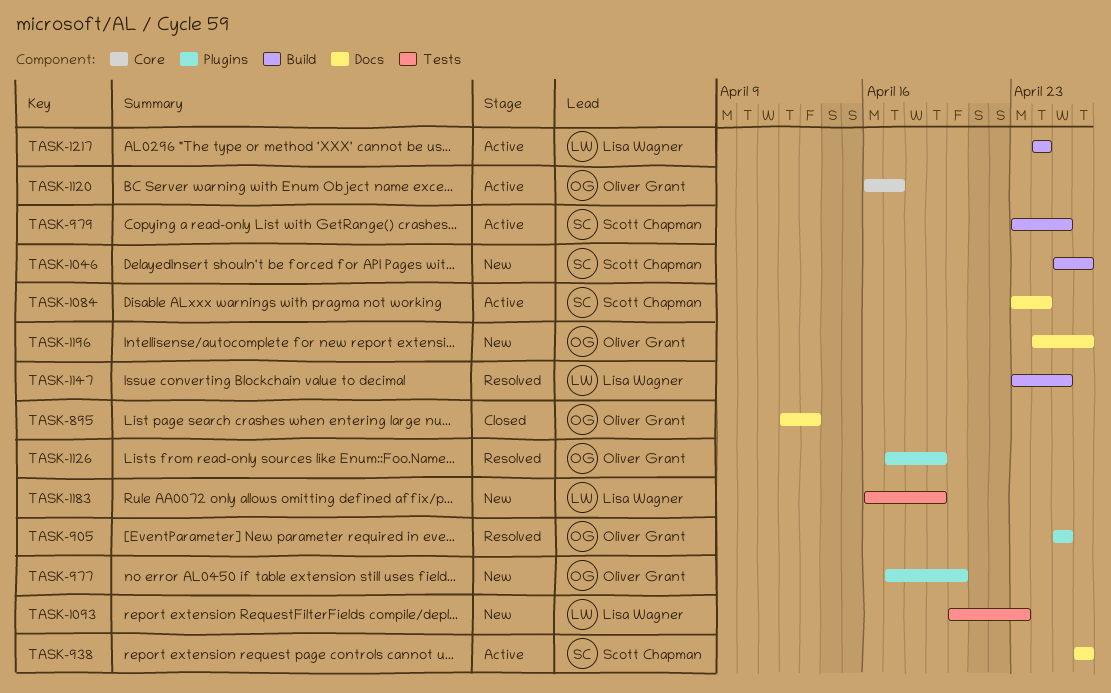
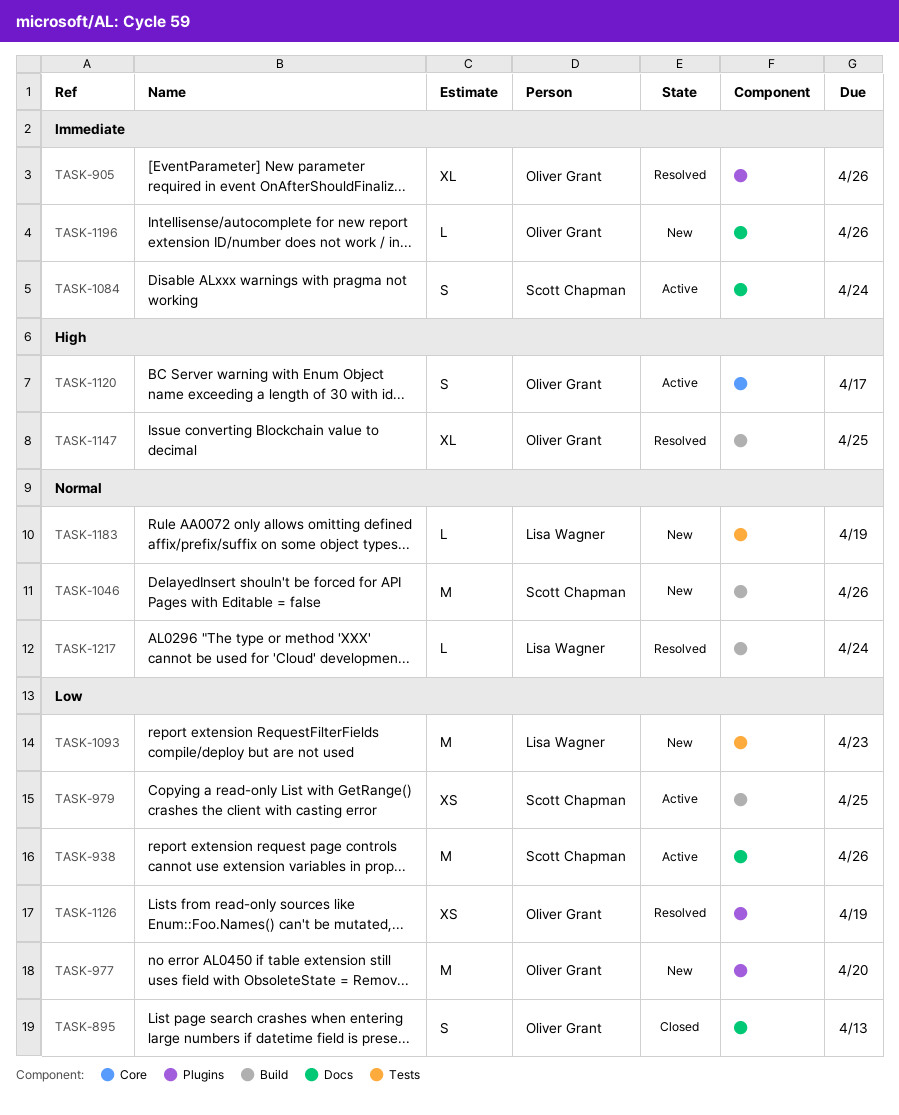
TASK-905, due: Apr 25 -> Apr 26
TASK-1147, owner: Lisa Wagner -> Oliver Grant
TASK-1217, status: Active -> Resolved

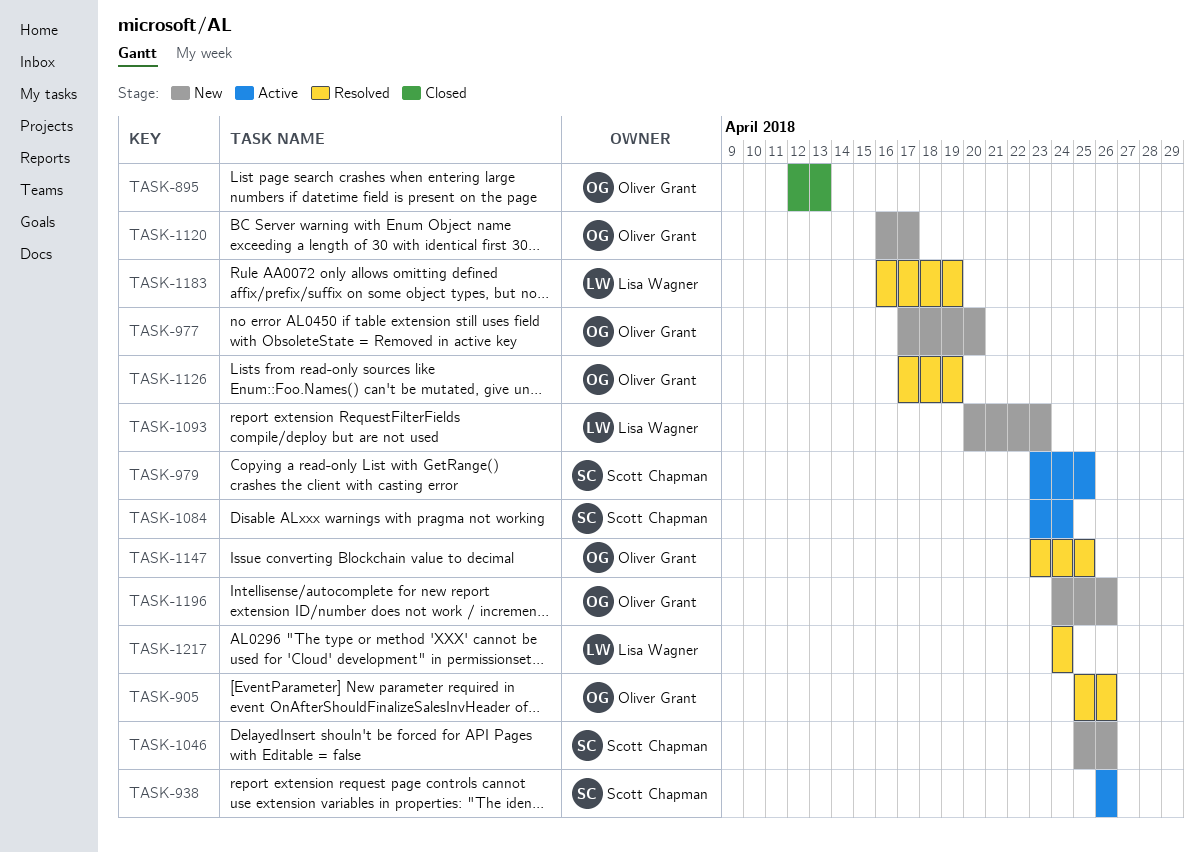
TASK-1120, status: Active -> New
TASK-1183, status: New -> Resolved

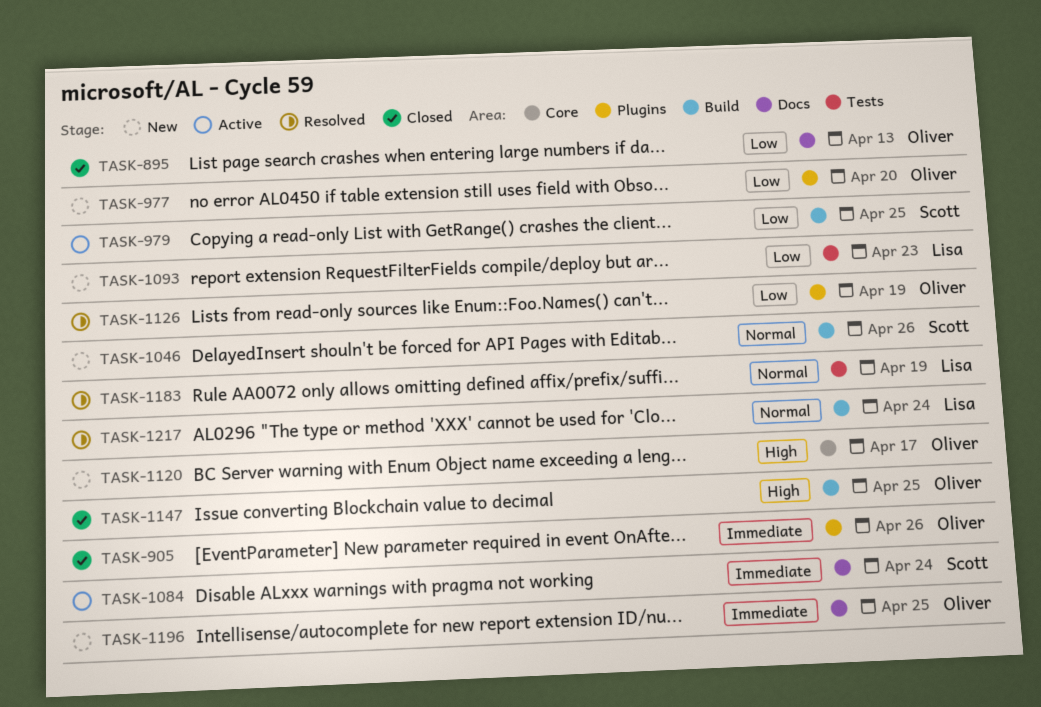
TASK-905, status: Resolved -> Closed
TASK-938: present -> none
TASK-1147, status: Resolved -> Closed
TASK-1196, due: Apr 26 -> Apr 25

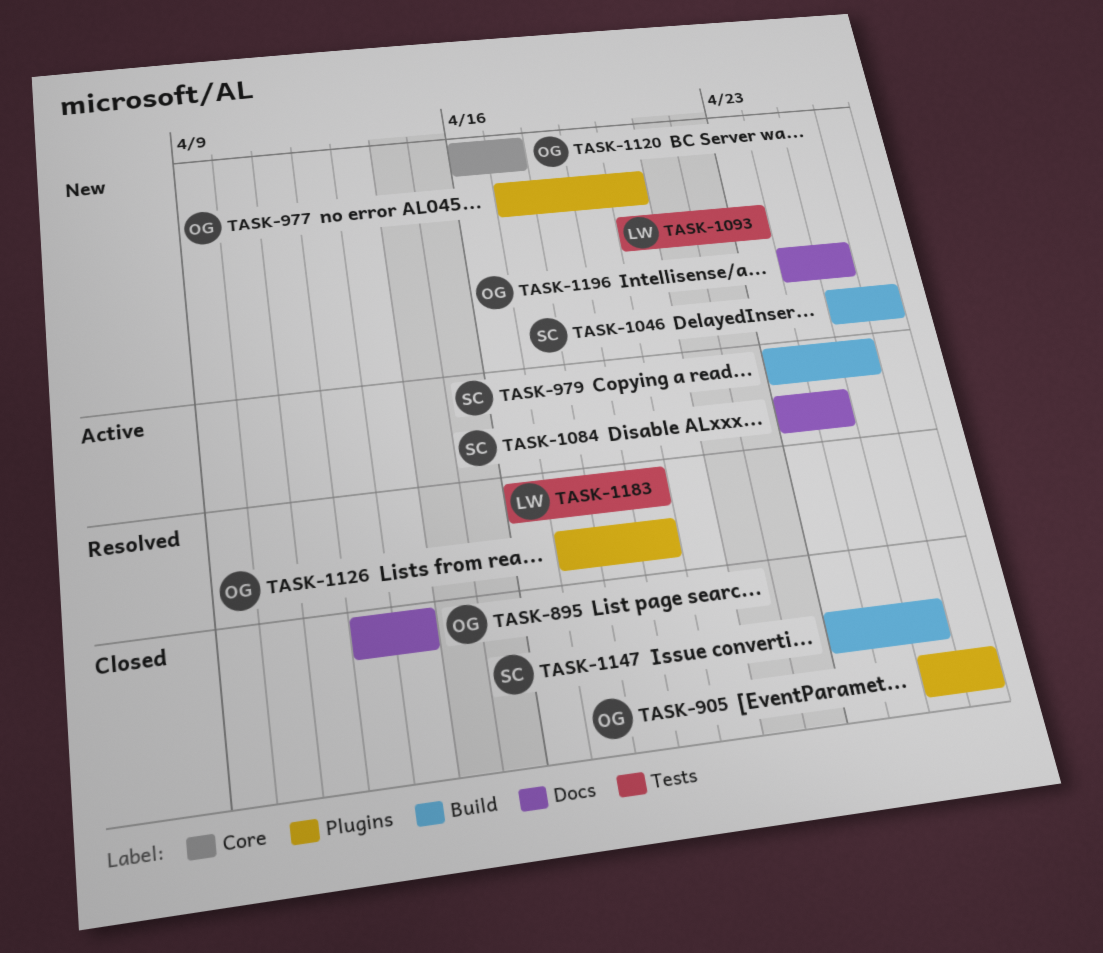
TASK-1147, owner: Oliver -> Scott
TASK-1217: present -> none

